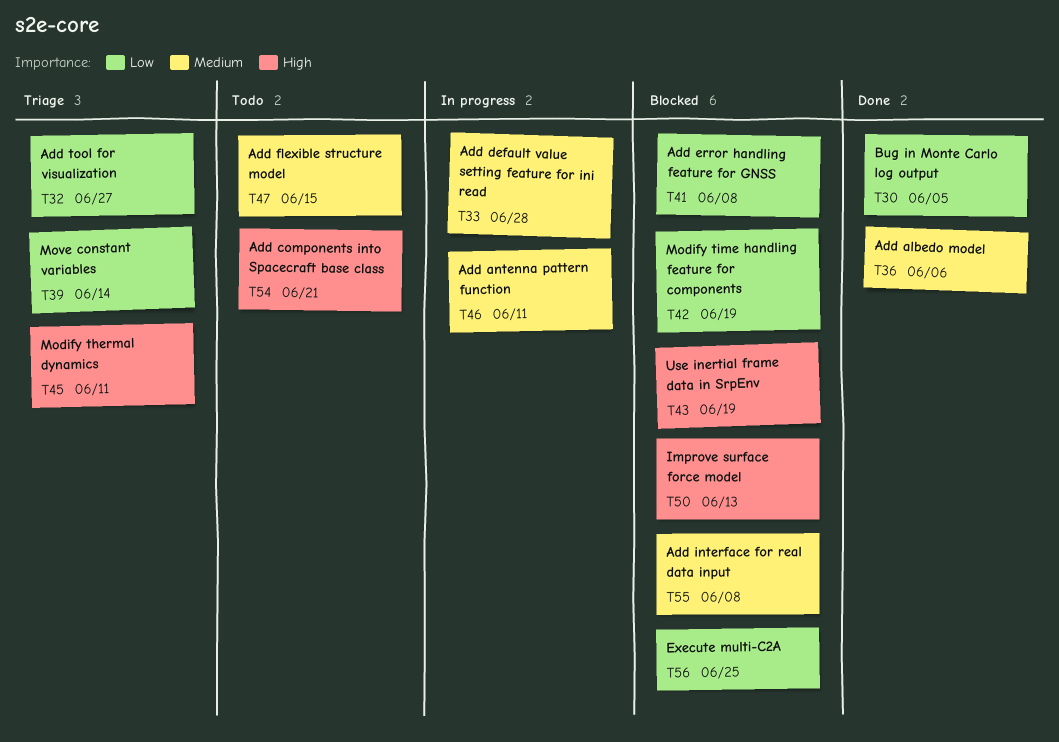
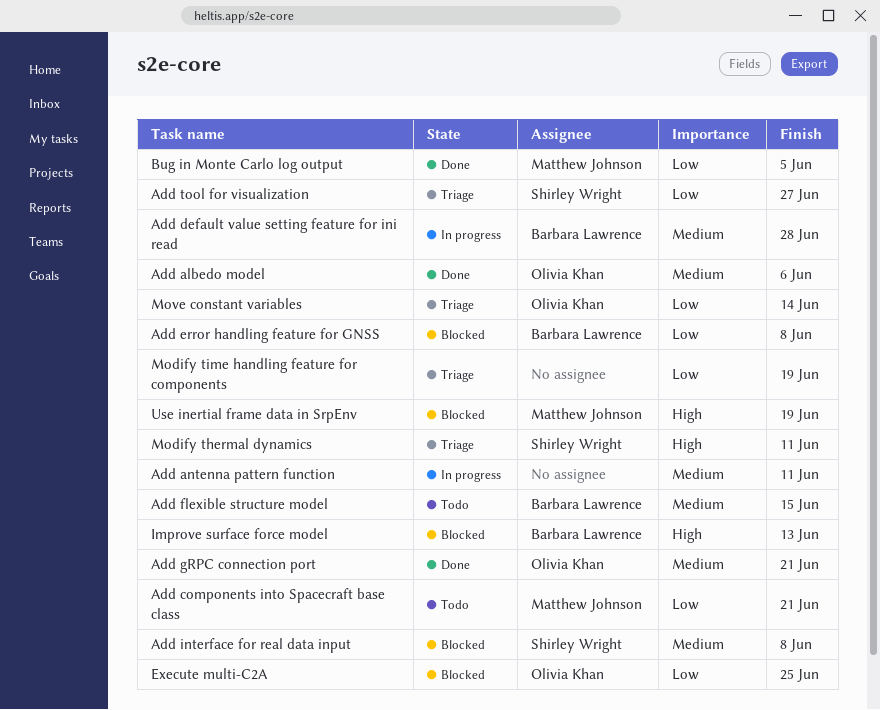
Add components into Spacecraft base class, priority: High -> Low
Add gRPC connection port: none -> present
Modify time handling feature for components, status: Blocked -> Triage

